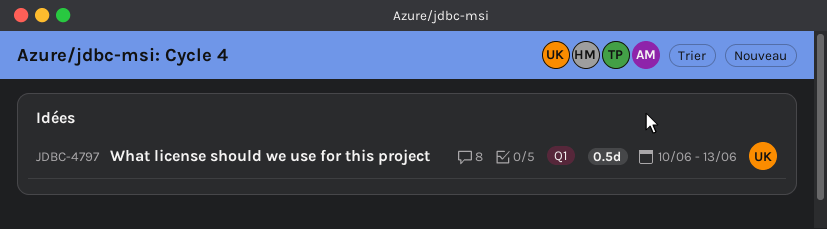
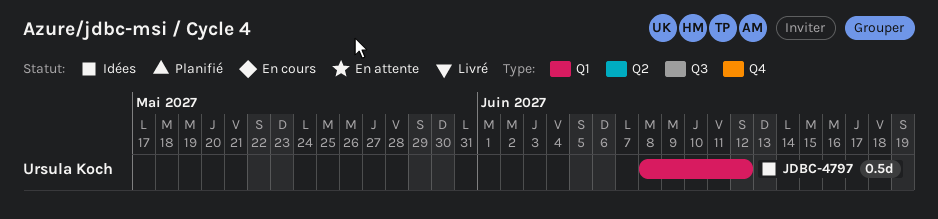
JDBC-4797, start: Jun 10 -> Jun 8
JDBC-4797, due: Jun 13 -> Jun 12

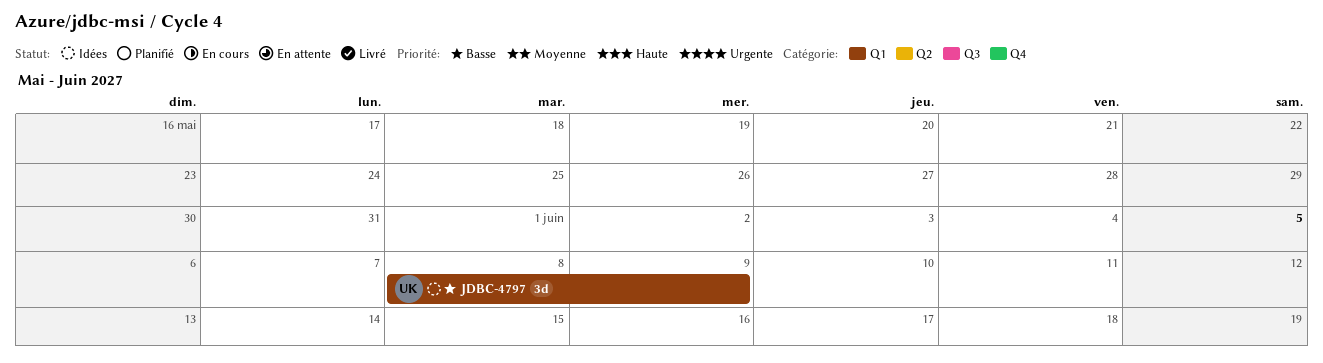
JDBC-4797, estimate: 0.5d -> 3d
JDBC-4797, due: Jun 12 -> Jun 9

